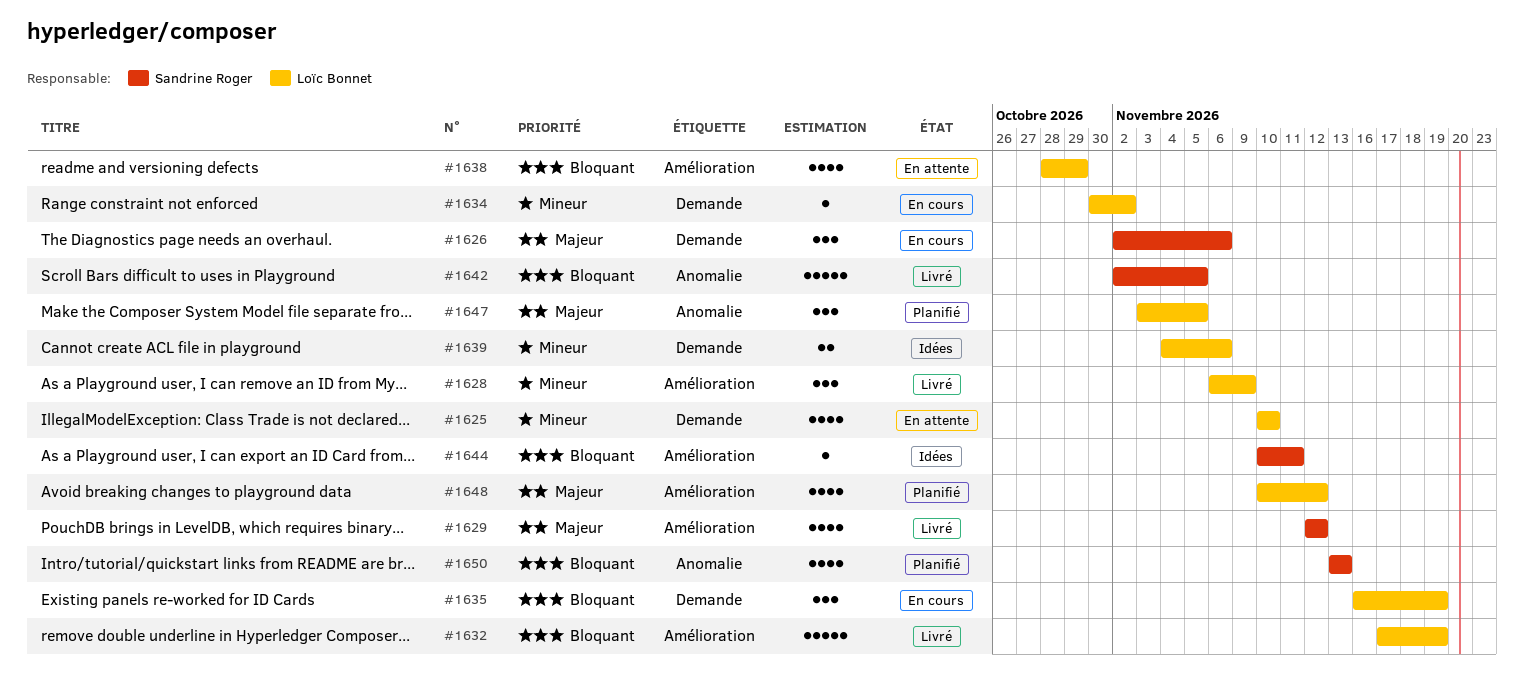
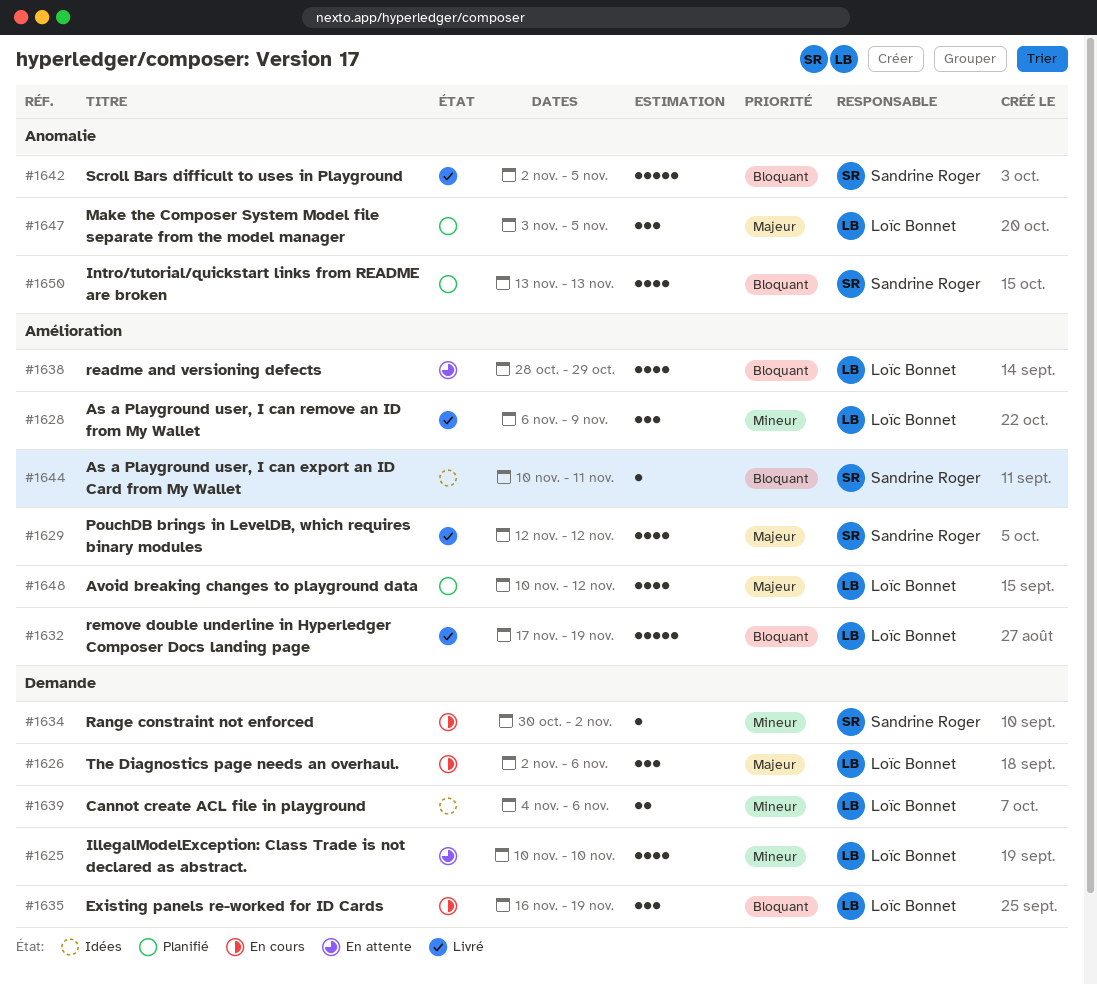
#1626, owner: Sandrine Roger -> Loïc Bonnet
#1634, owner: Loïc Bonnet -> Sandrine Roger

